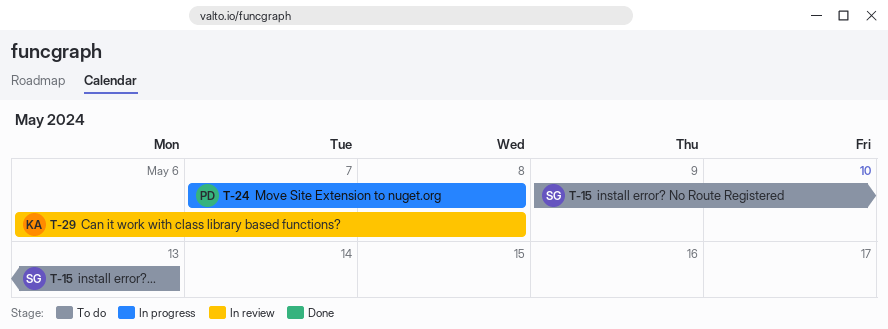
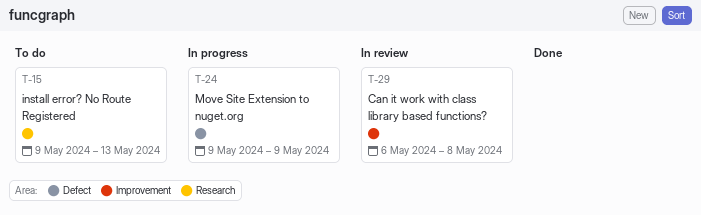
T-24, start: May 7 -> May 9
T-24, due: May 8 -> May 9

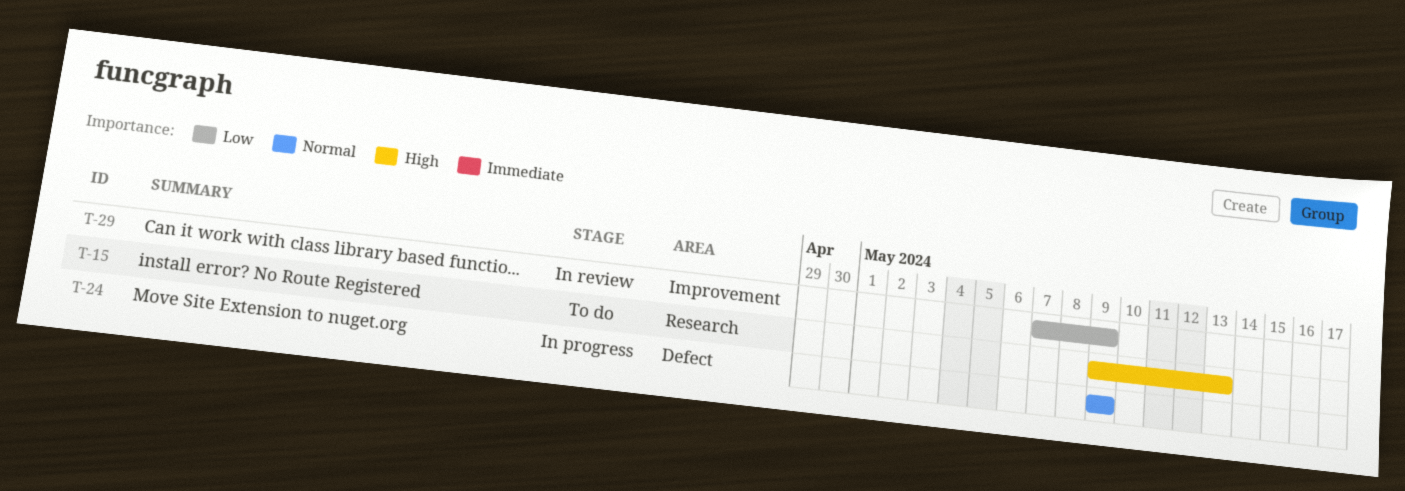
T-29, start: May 6 -> May 7
T-29, due: May 8 -> May 9

